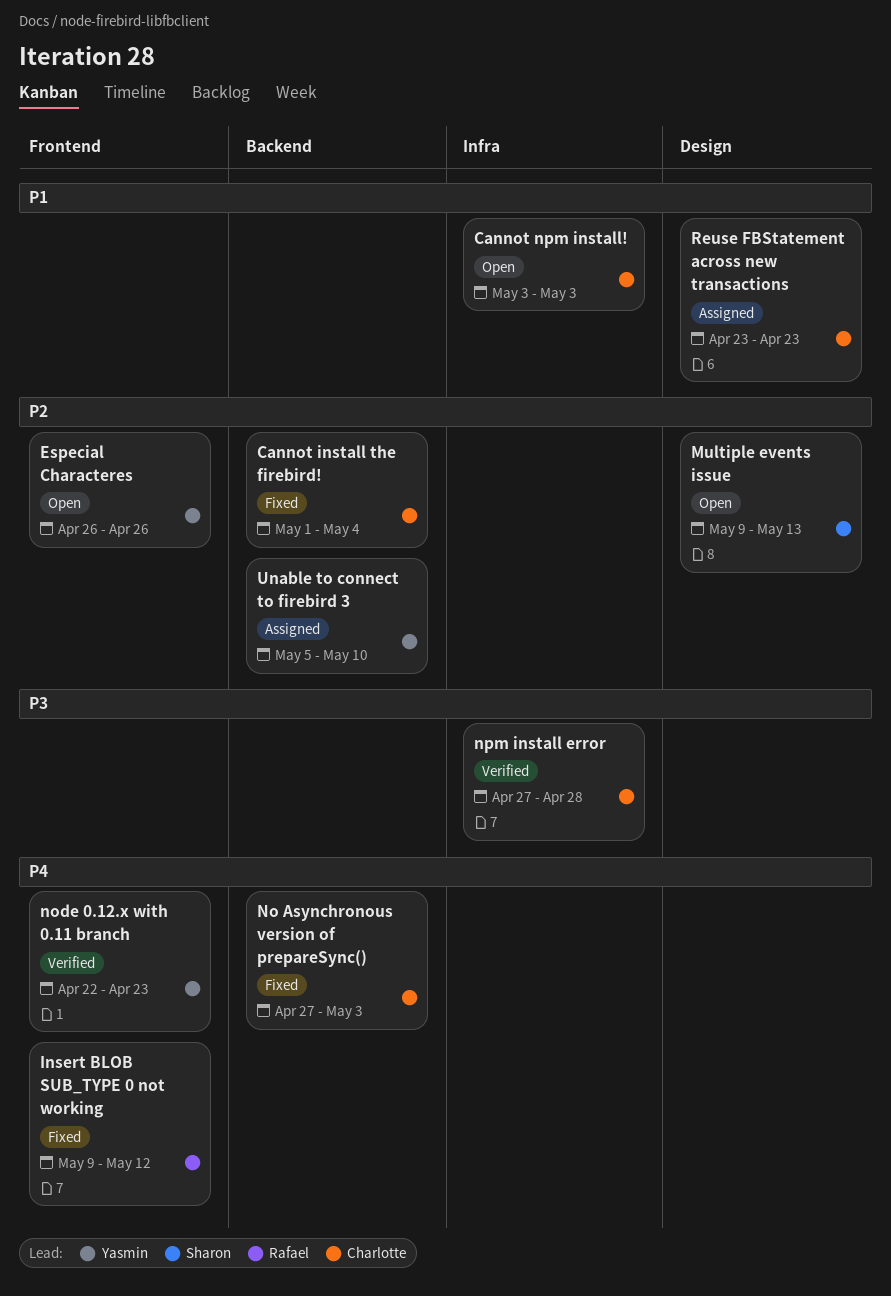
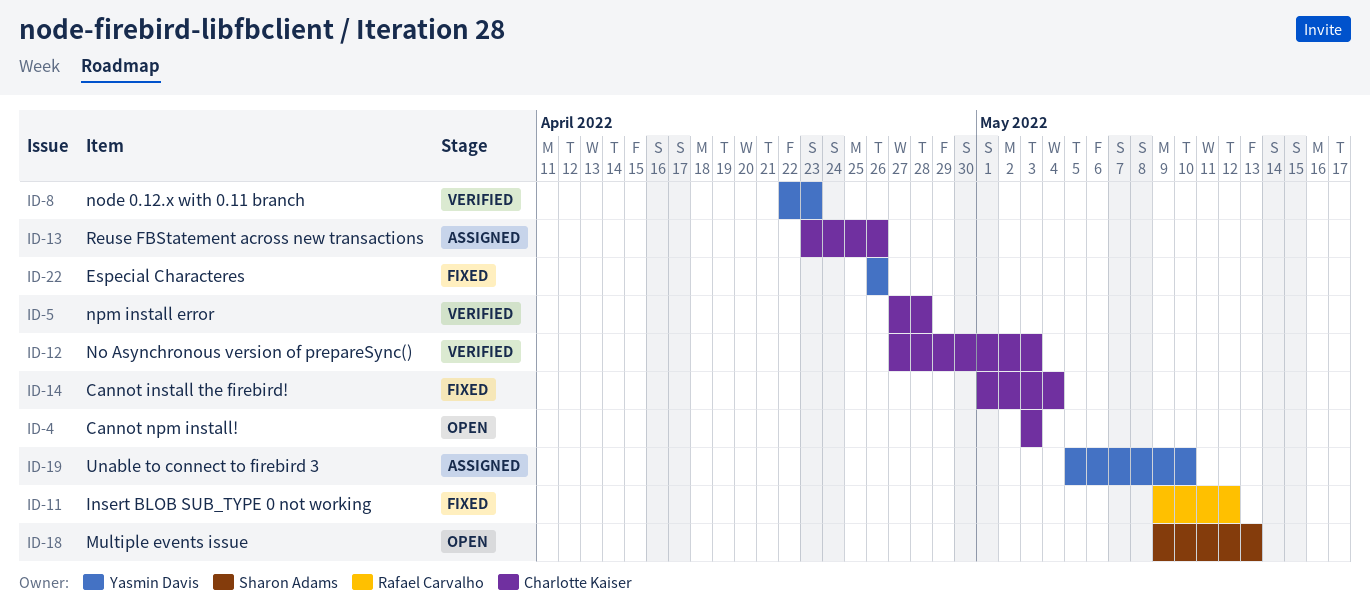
Especial Characteres, status: Open -> Fixed
No Asynchronous version of prepareSync(), status: Fixed -> Verified
Reuse FBStatement across new transactions, due: Apr 23 -> Apr 26

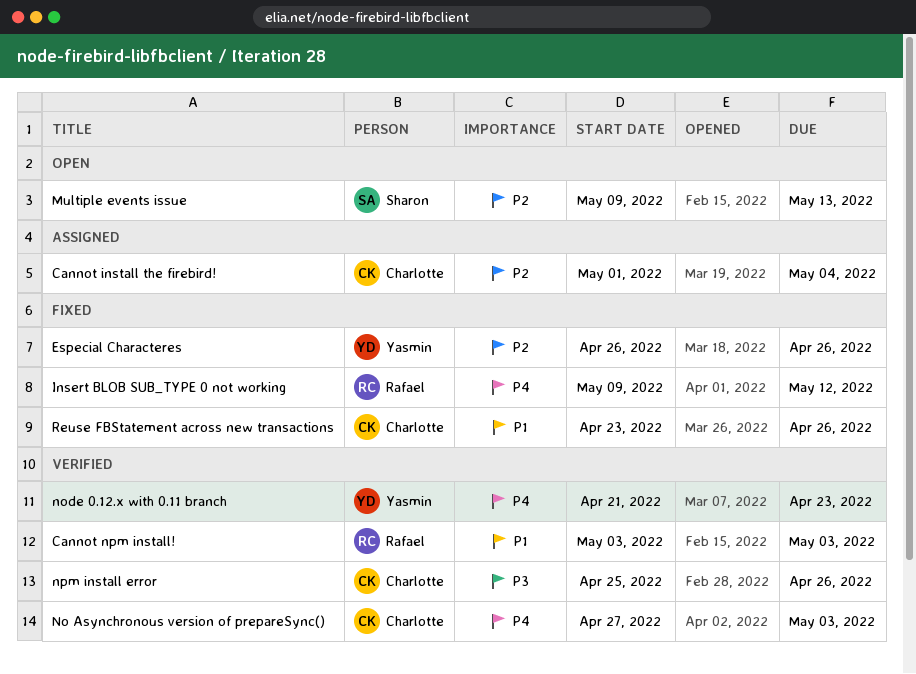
Cannot install the firebird!, status: Fixed -> Assigned
Cannot npm install!, status: Open -> Verified
Cannot npm install!, owner: Charlotte Kaiser -> Rafael Carvalho
node 0.12.x with 0.11 branch, start: Apr 22 -> Apr 21
npm install error, start: Apr 27 -> Apr 25
npm install error, due: Apr 28 -> Apr 26
Reuse FBStatement across new transactions, status: Assigned -> Fixed
Unable to connect to firebird 3: present -> none

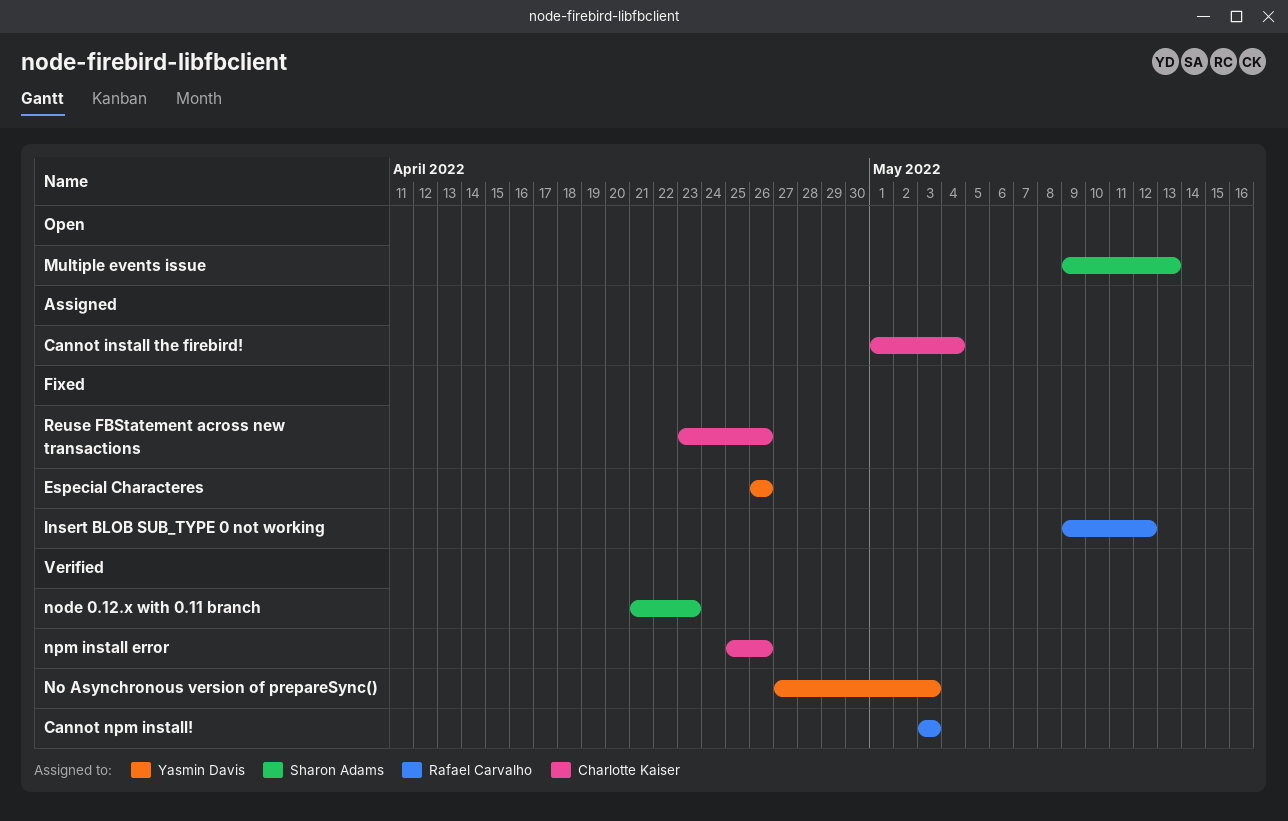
No Asynchronous version of prepareSync(), owner: Charlotte Kaiser -> Yasmin Davis
node 0.12.x with 0.11 branch, owner: Yasmin Davis -> Sharon Adams

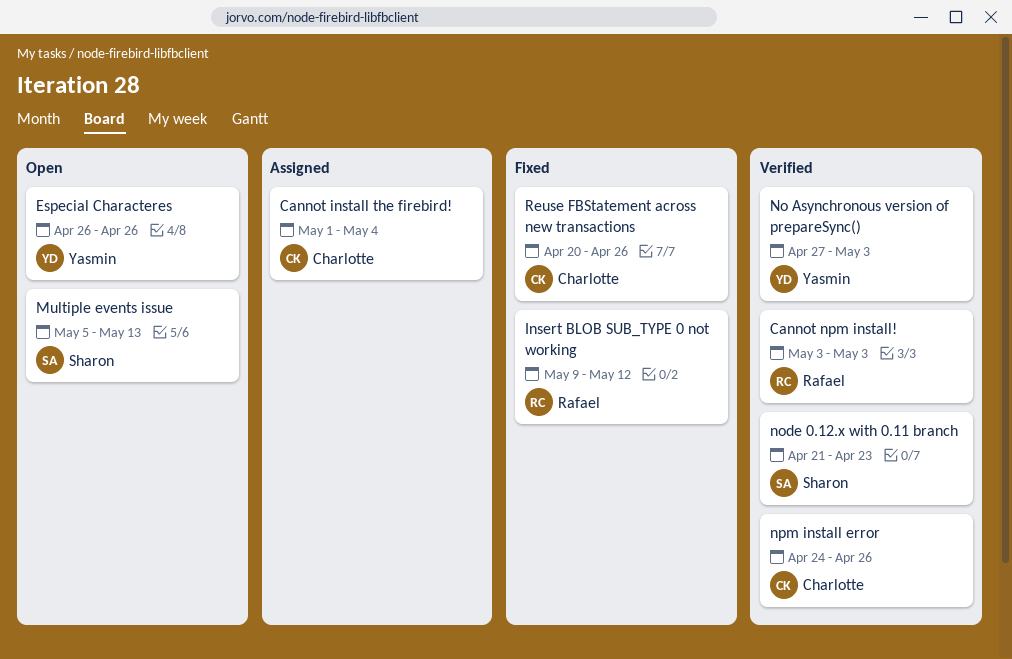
Especial Characteres, status: Fixed -> Open
Multiple events issue, start: May 9 -> May 5
npm install error, start: Apr 25 -> Apr 24
Reuse FBStatement across new transactions, start: Apr 23 -> Apr 20

